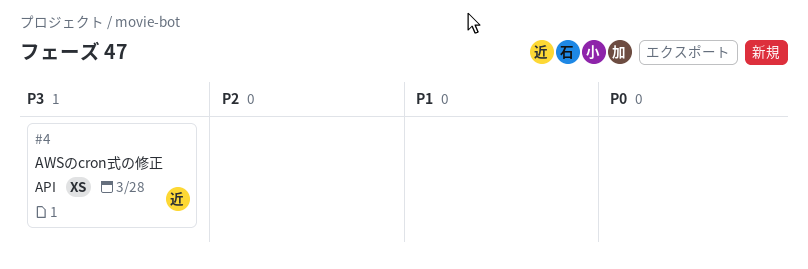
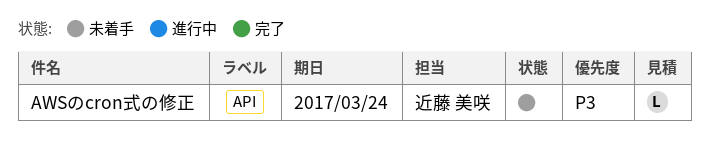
AWSのcron式の修正, estimate: XS -> L
AWSのcron式の修正, due: Mar 28 -> Mar 24

